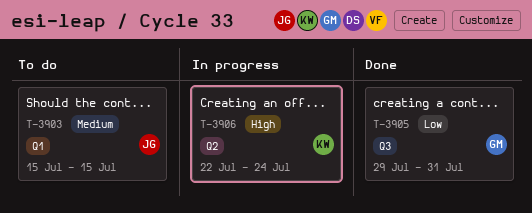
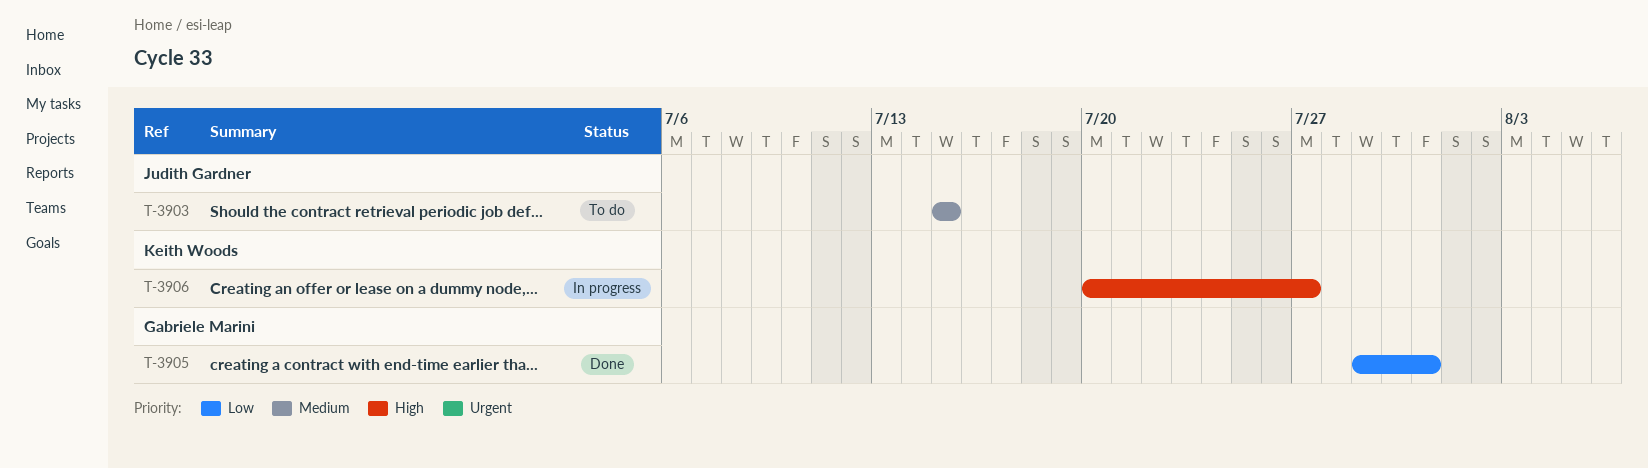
T-3906, start: Jul 22 -> Jul 20
T-3906, due: Jul 24 -> Jul 27

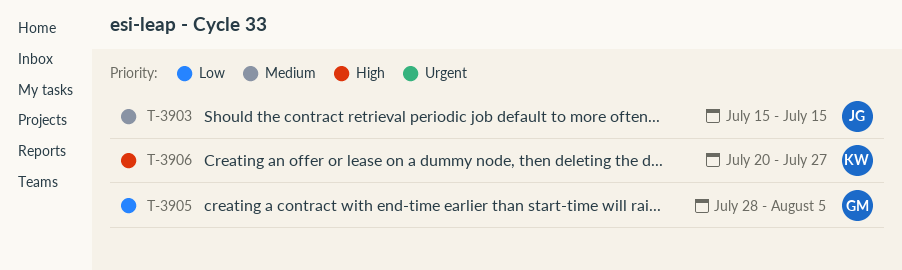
T-3905, start: Jul 29 -> Jul 28
T-3905, due: Jul 31 -> Aug 5

